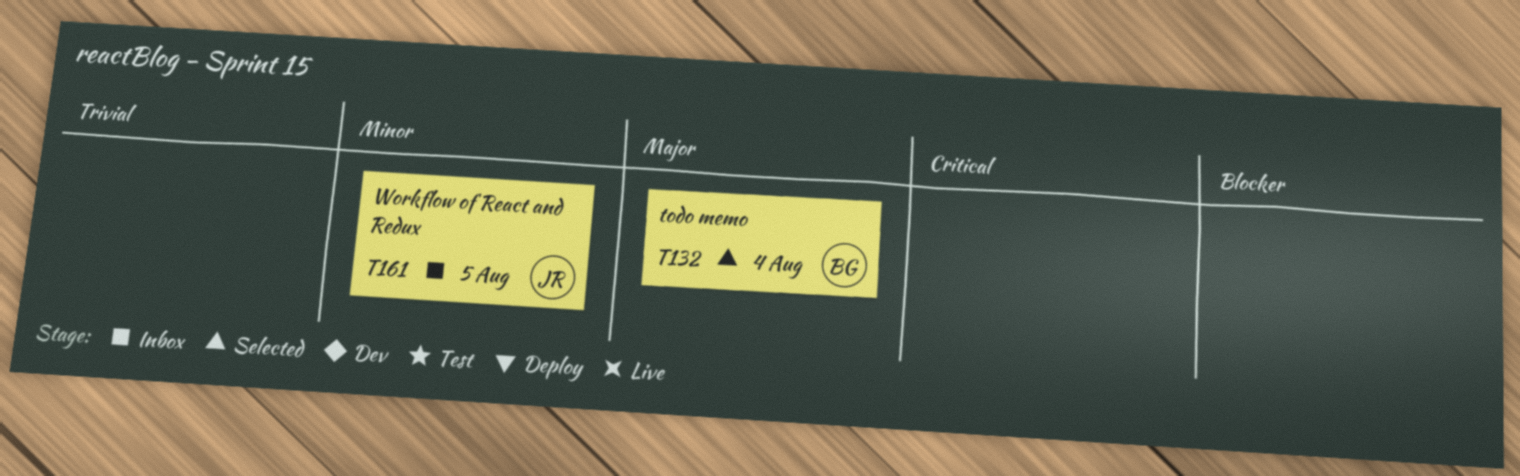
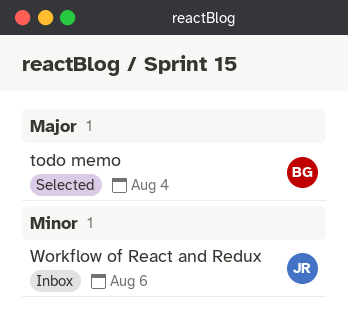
Workflow of React and Redux, due: Aug 5 -> Aug 6

